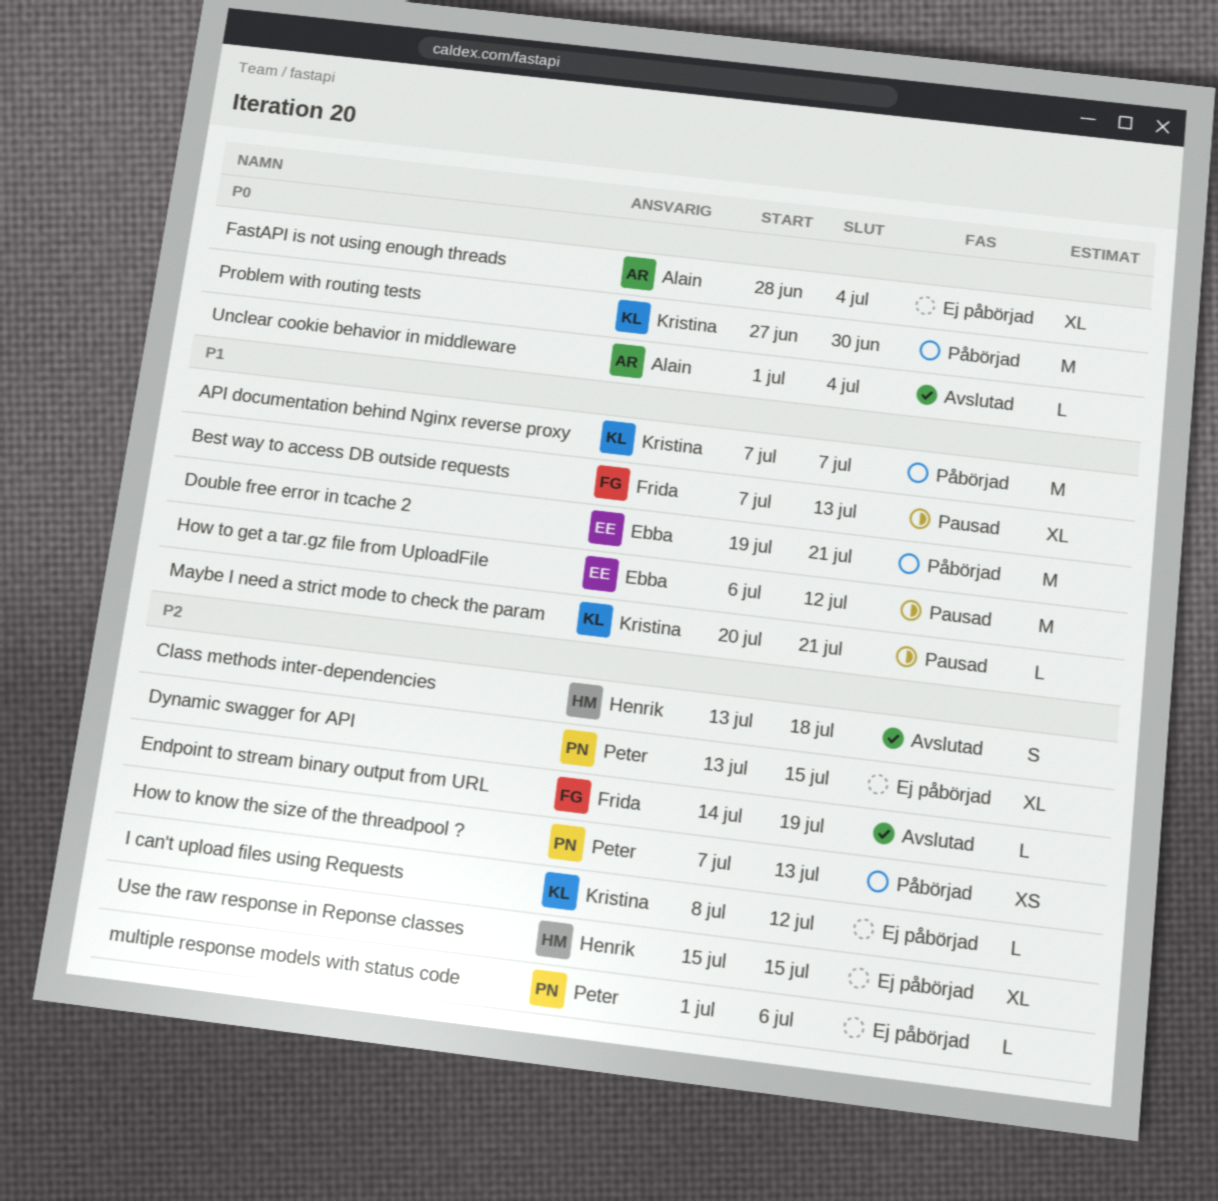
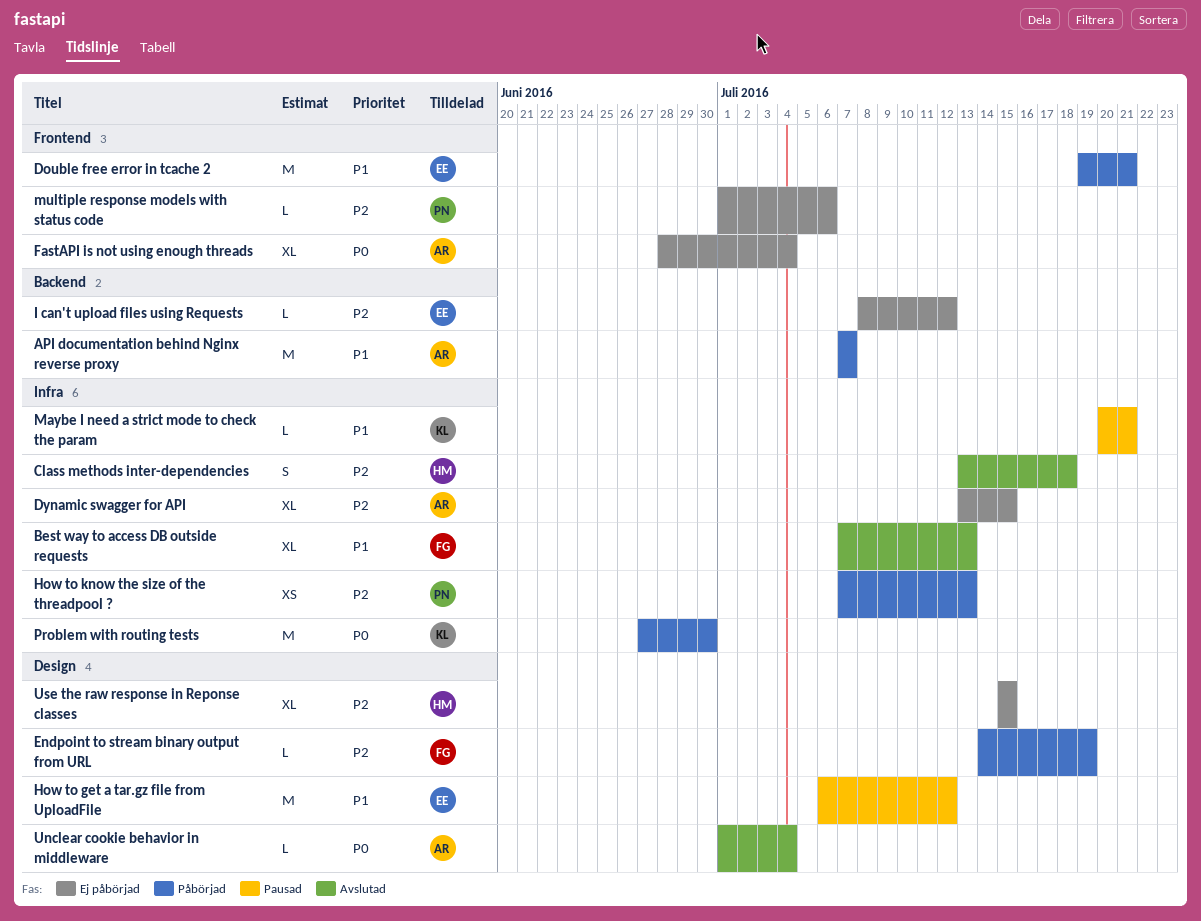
API documentation behind Nginx reverse proxy, owner: Kristina -> Alain
Best way to access DB outside requests, status: Pausad -> Avslutad
Dynamic swagger for API, owner: Peter -> Alain
Endpoint to stream binary output from URL, status: Avslutad -> Påbörjad
I can't upload files using Requests, owner: Kristina -> Ebba

